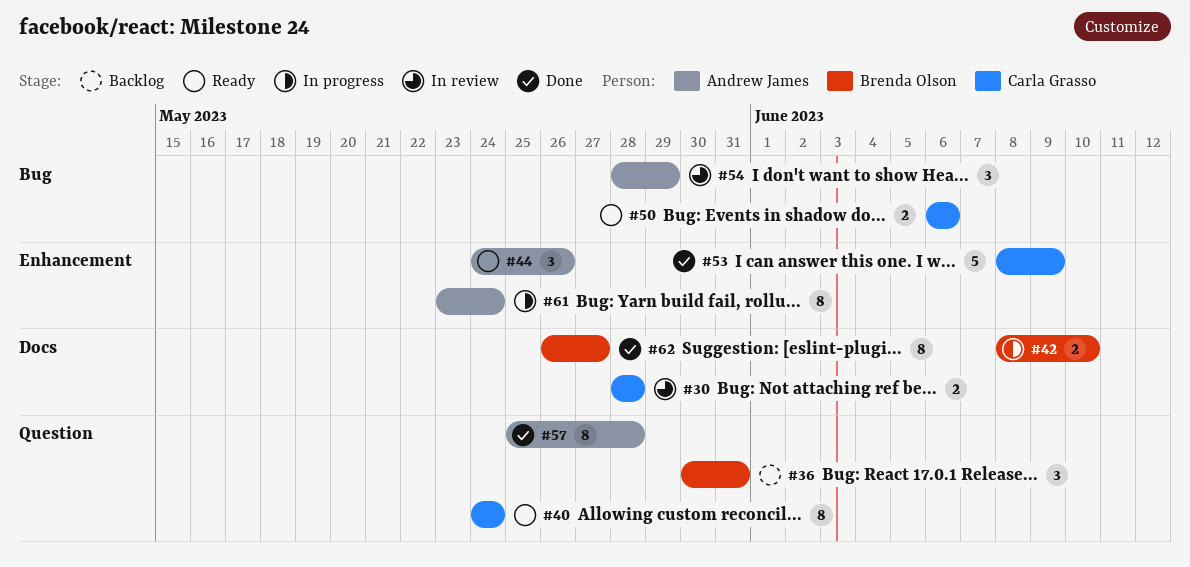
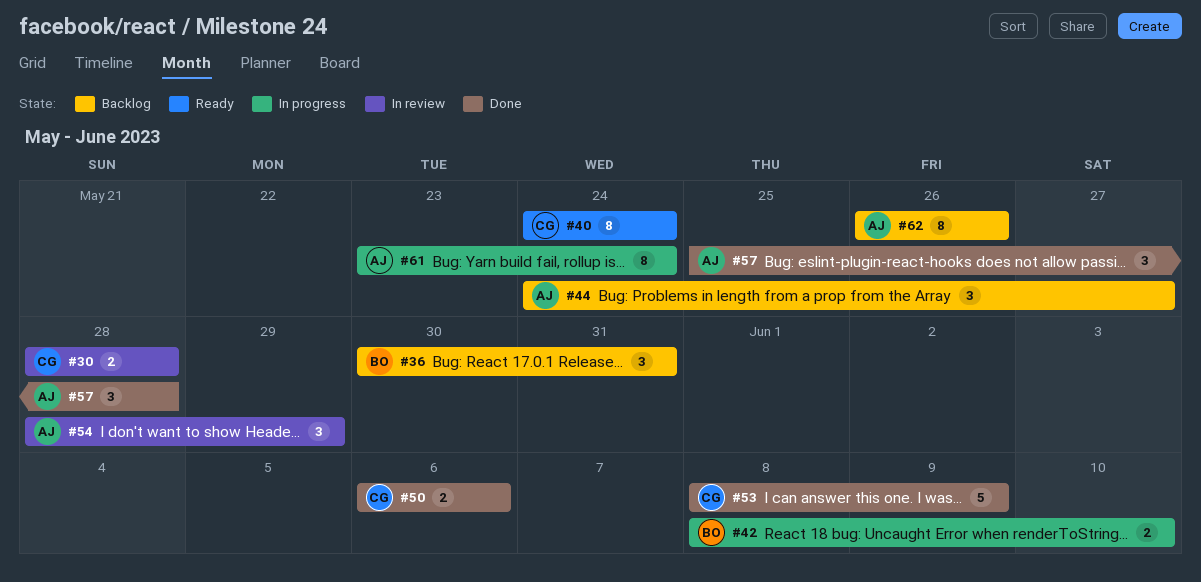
#44, status: Ready -> Backlog
#44, due: May 26 -> May 27
#50, status: Ready -> Done
#57, estimate: 8 -> 3
#62, status: Done -> Backlog
#62, owner: Brenda Olson -> Andrew James
#62, due: May 27 -> May 26

